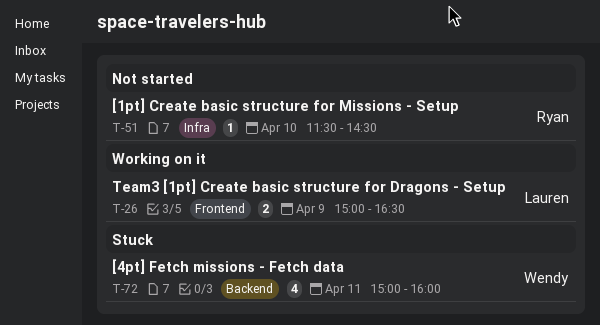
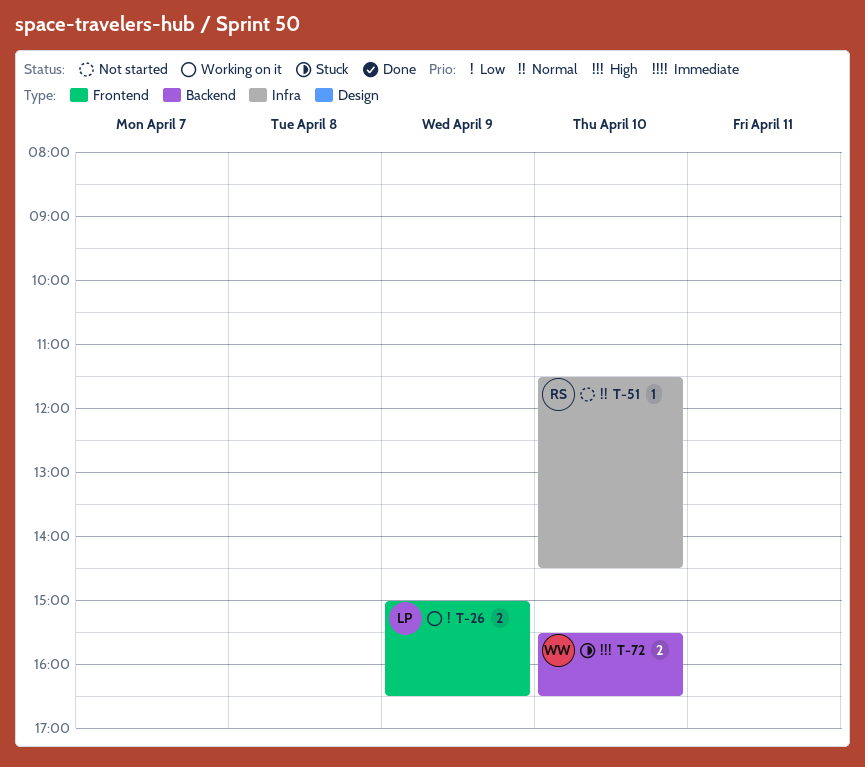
T-72, estimate: 4 -> 2
T-72, day: Apr 11 -> Apr 10
T-72, begins: 15:00 -> 15:30
T-72, ends: 16:00 -> 16:30

